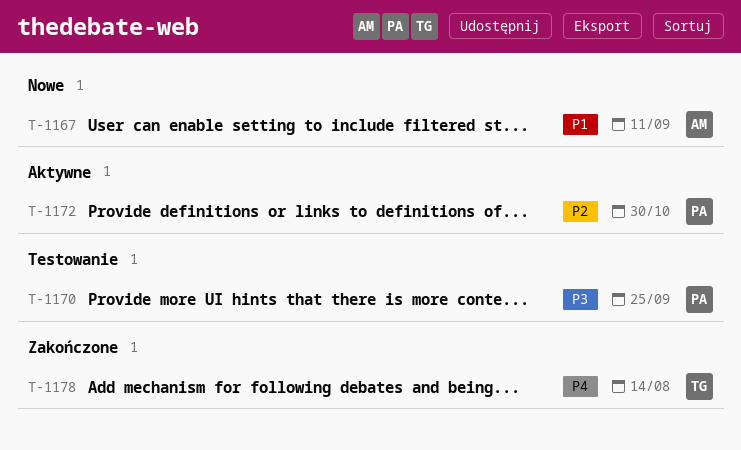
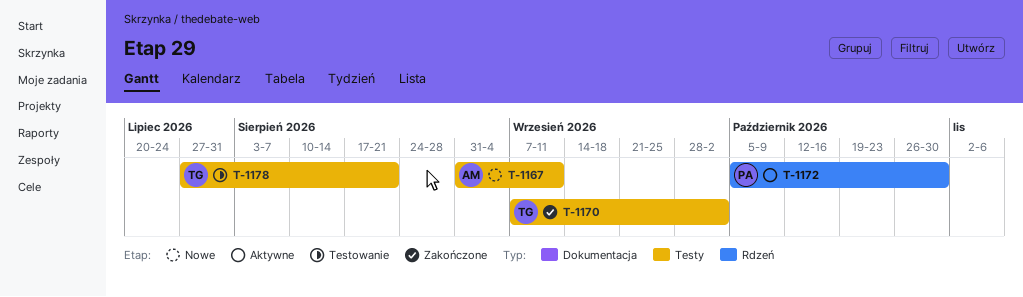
T-1170, status: Testowanie -> Zakończone
T-1170, owner: PA -> TG
T-1170, due: Sep 25 -> Oct 2
T-1178, status: Zakończone -> Testowanie
T-1178, due: Aug 14 -> Aug 21

